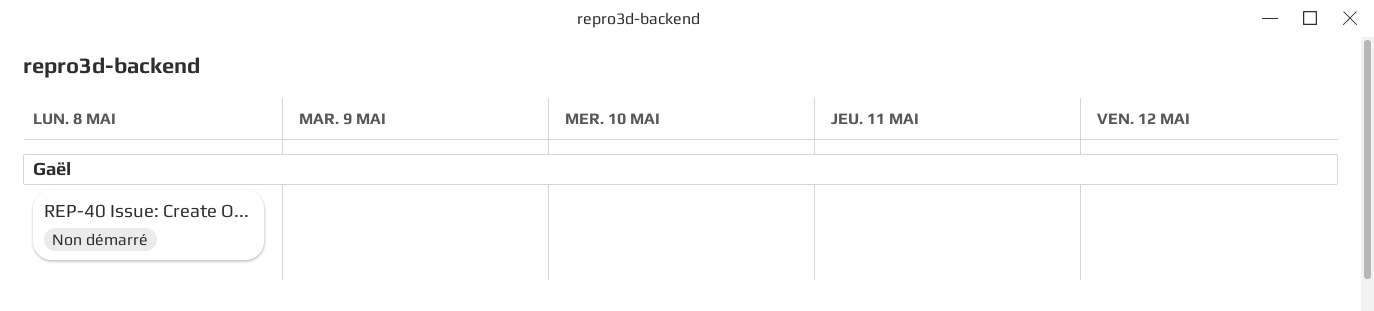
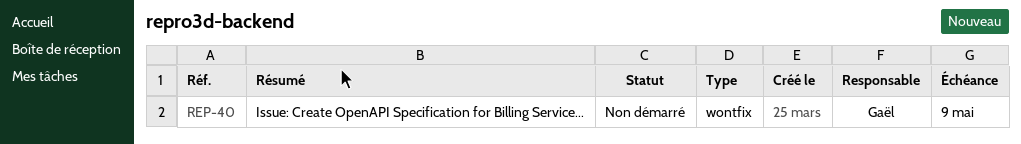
REP-40, due: May 8 -> May 9

